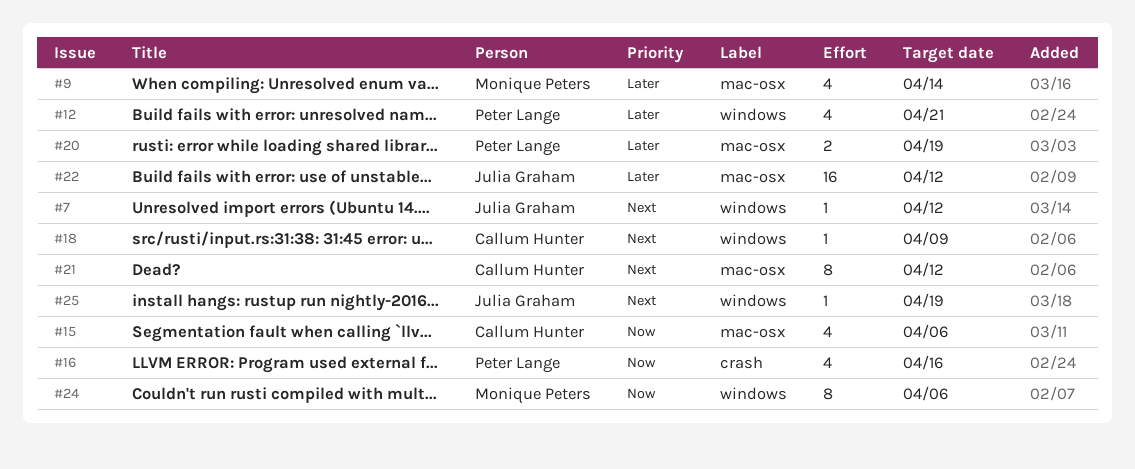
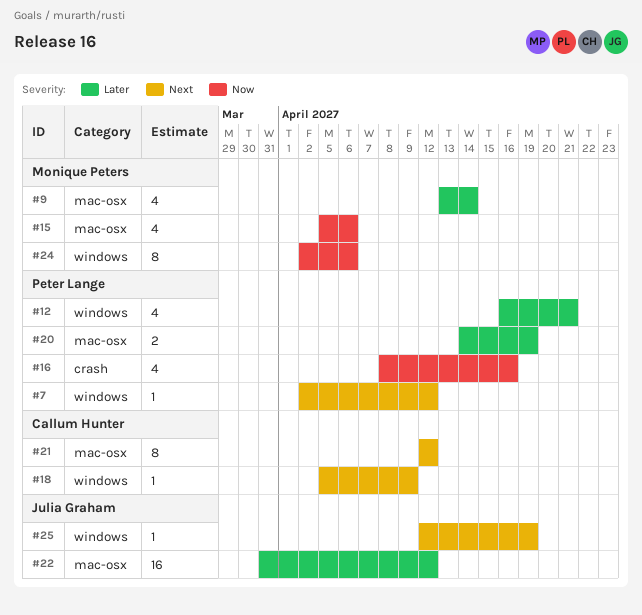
#7, owner: Julia Graham -> Peter Lange
#15, owner: Callum Hunter -> Monique Peters

